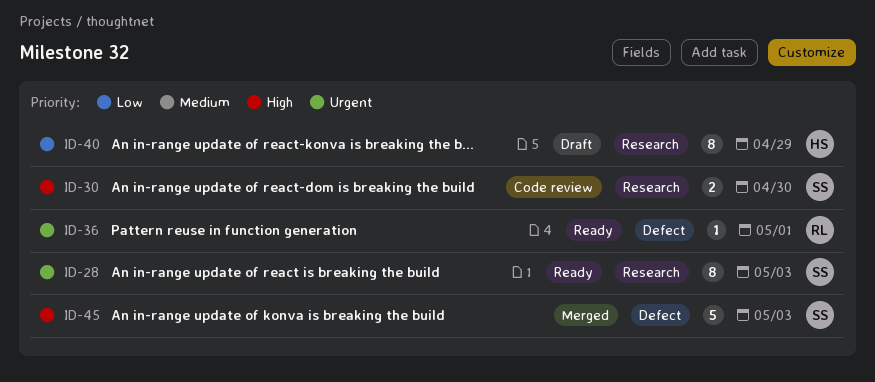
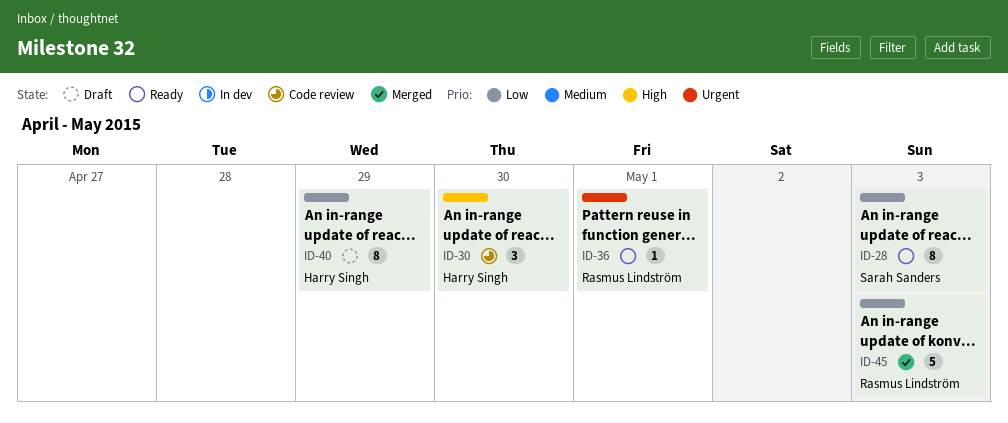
ID-28, priority: Urgent -> Low
ID-30, owner: Sarah Sanders -> Harry Singh
ID-30, estimate: 2 -> 3
ID-45, owner: Sarah Sanders -> Rasmus Lindström
ID-45, priority: High -> Low

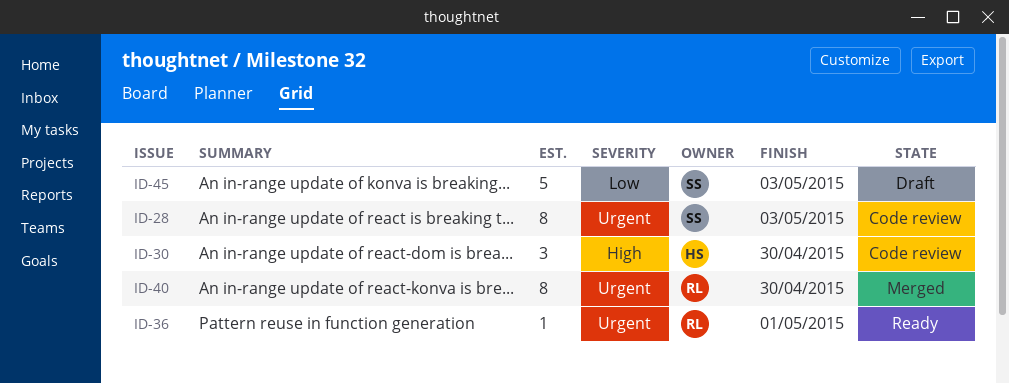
ID-28, status: Ready -> Code review
ID-28, priority: Low -> Urgent
ID-40, status: Draft -> Merged
ID-40, owner: Harry Singh -> Rasmus Lindström
ID-40, priority: Low -> Urgent
ID-40, due: Apr 29 -> Apr 30
ID-45, status: Merged -> Draft
ID-45, owner: Rasmus Lindström -> Sarah Sanders

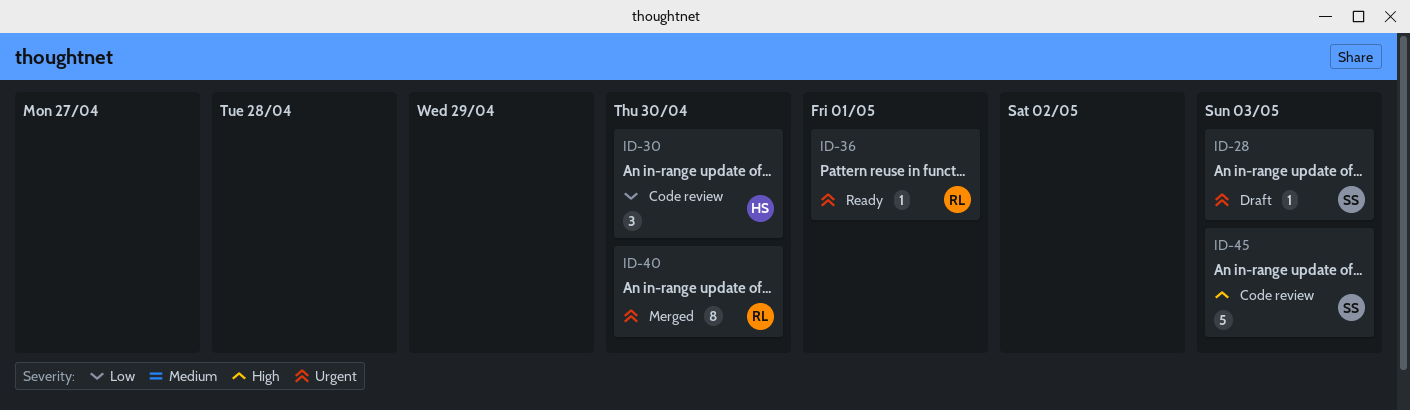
ID-28, status: Code review -> Draft
ID-28, estimate: 8 -> 1
ID-30, priority: High -> Low
ID-45, status: Draft -> Code review
ID-45, priority: Low -> High

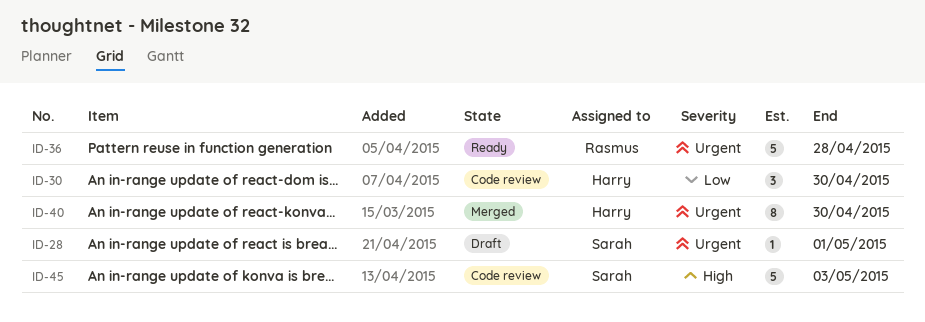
ID-28, due: May 3 -> May 1
ID-36, estimate: 1 -> 5
ID-36, due: May 1 -> Apr 28
ID-40, owner: Rasmus -> Harry

